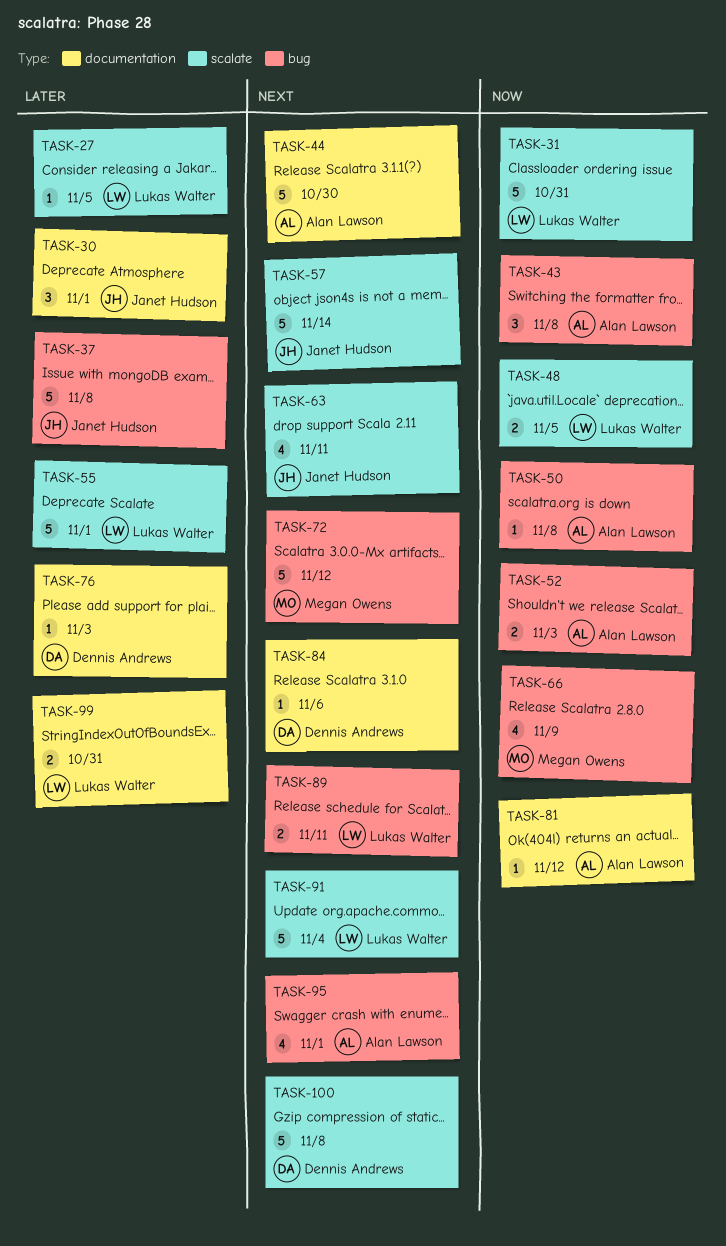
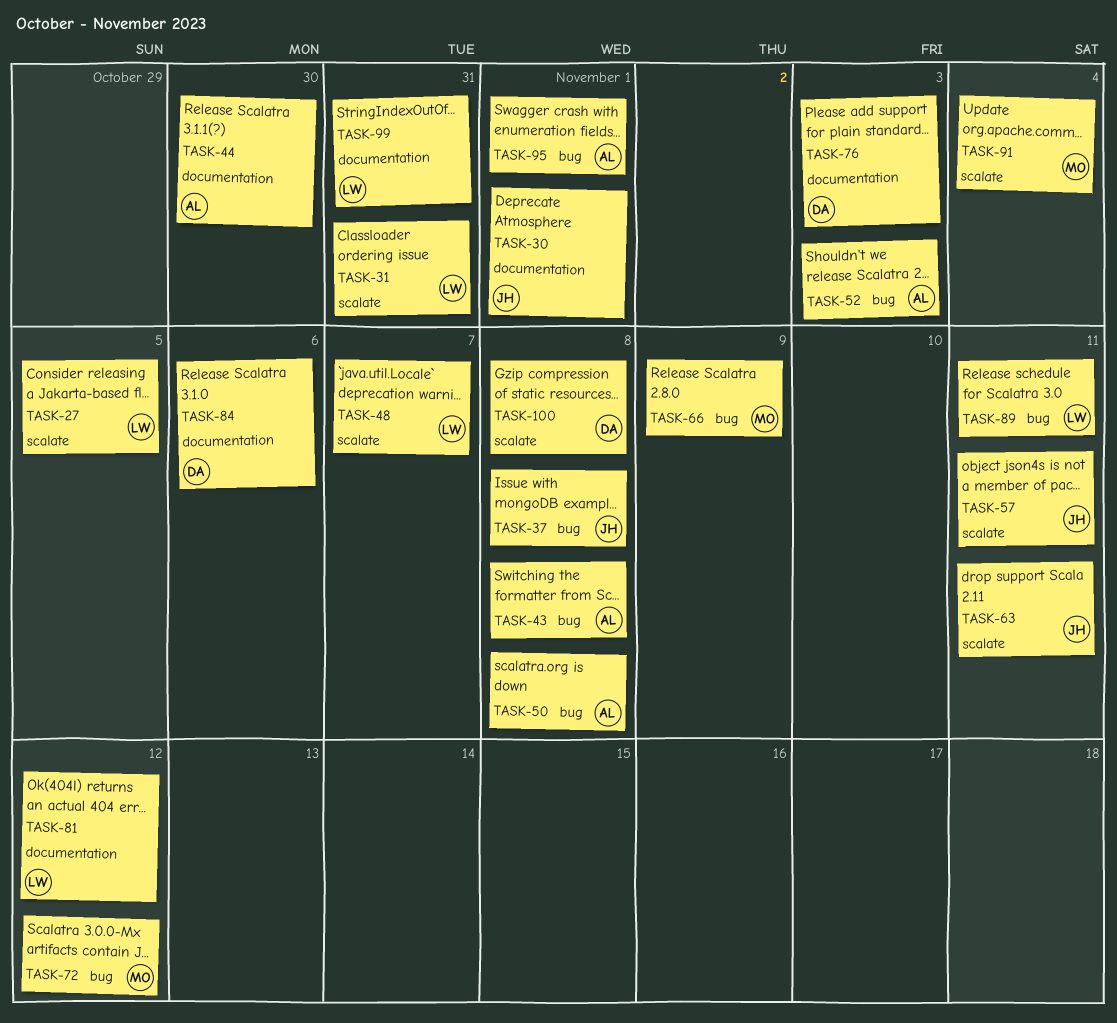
TASK-48, due: Nov 5 -> Nov 7
TASK-55: present -> none
TASK-57, due: Nov 14 -> Nov 11
TASK-81, owner: Alan Lawson -> Lukas Walter
TASK-91, owner: Lukas Walter -> Megan Owens

